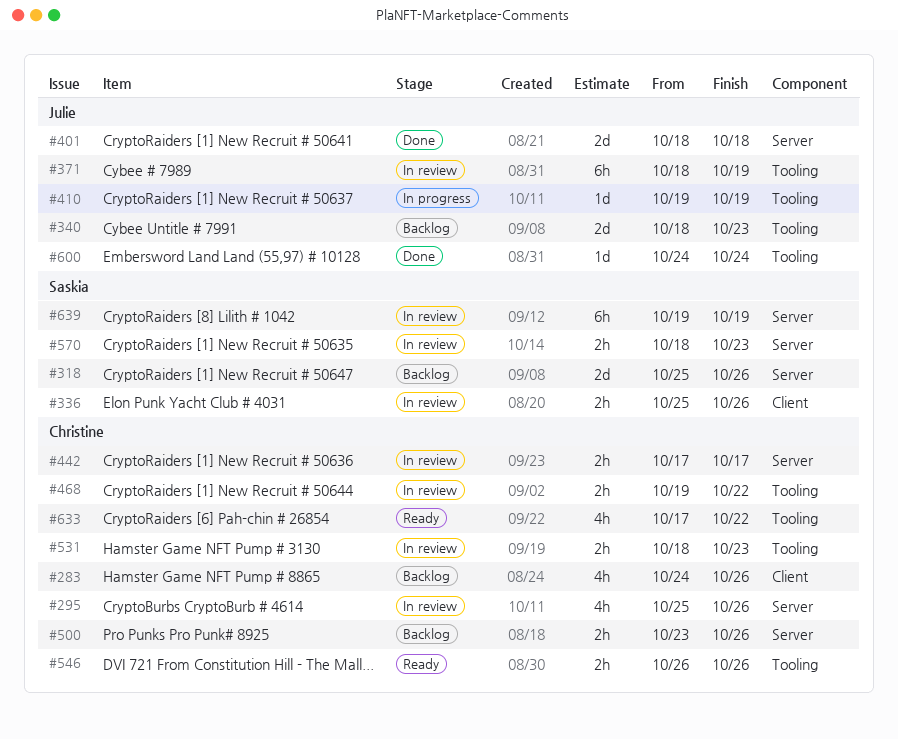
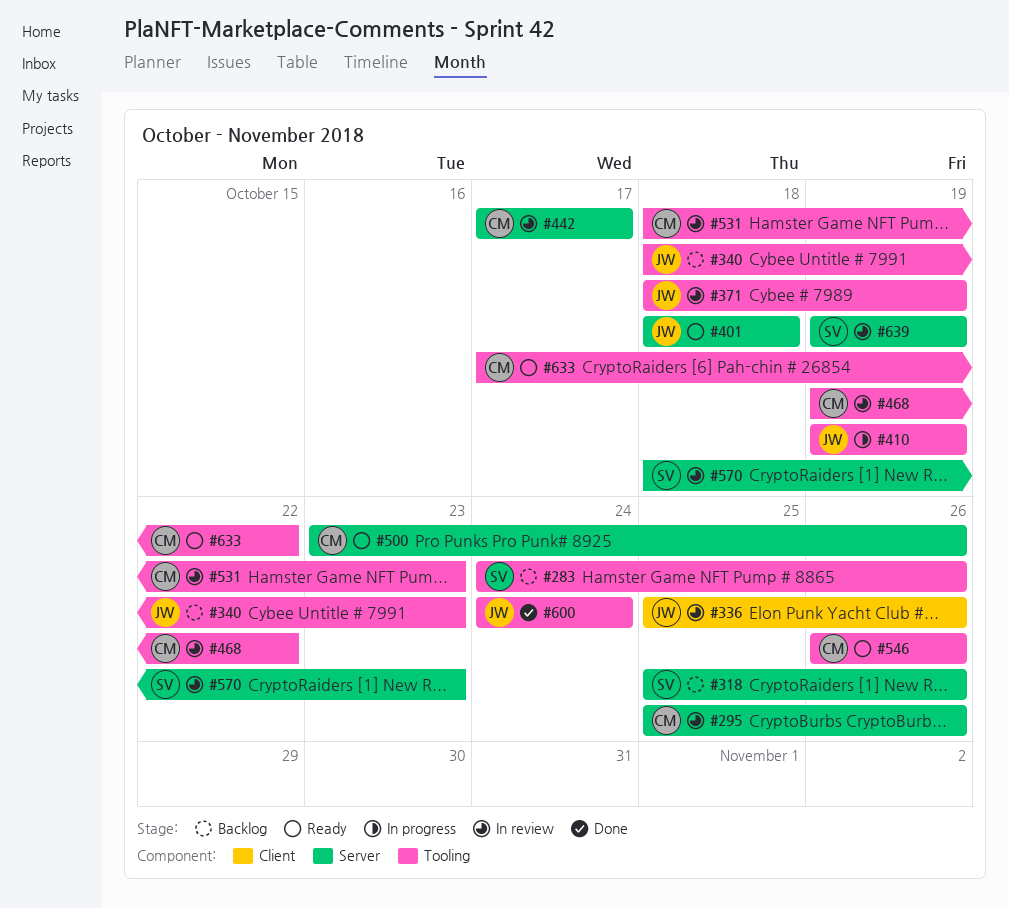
#283, owner: Christine -> Saskia
#283, label: Client -> Tooling
#336, owner: Saskia -> Julie
#401, status: Done -> Ready
#500, status: Backlog -> Ready

